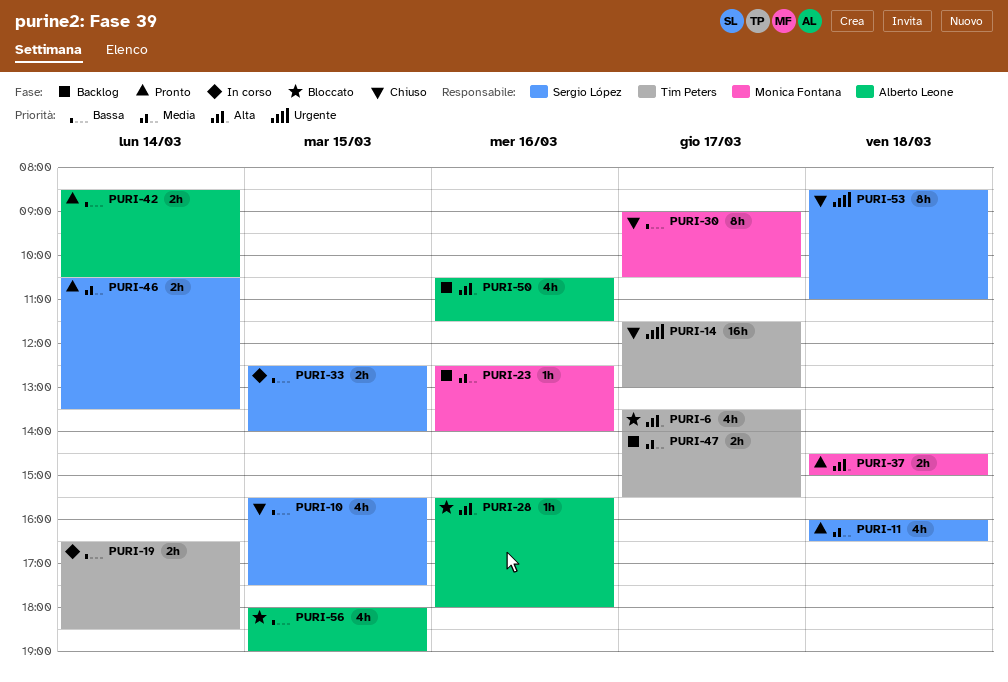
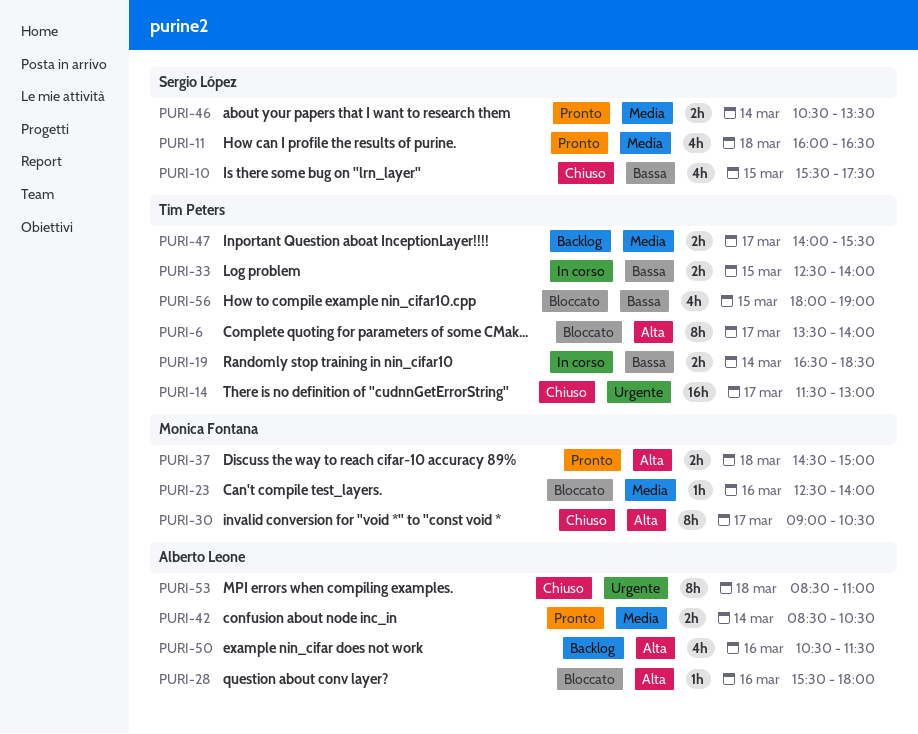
PURI-6, estimate: 4h -> 8h
PURI-23, status: Backlog -> Bloccato
PURI-30, priority: Bassa -> Alta
PURI-33, owner: Sergio López -> Tim Peters
PURI-42, priority: Bassa -> Media
PURI-53, owner: Sergio López -> Alberto Leone
PURI-56, owner: Alberto Leone -> Tim Peters

